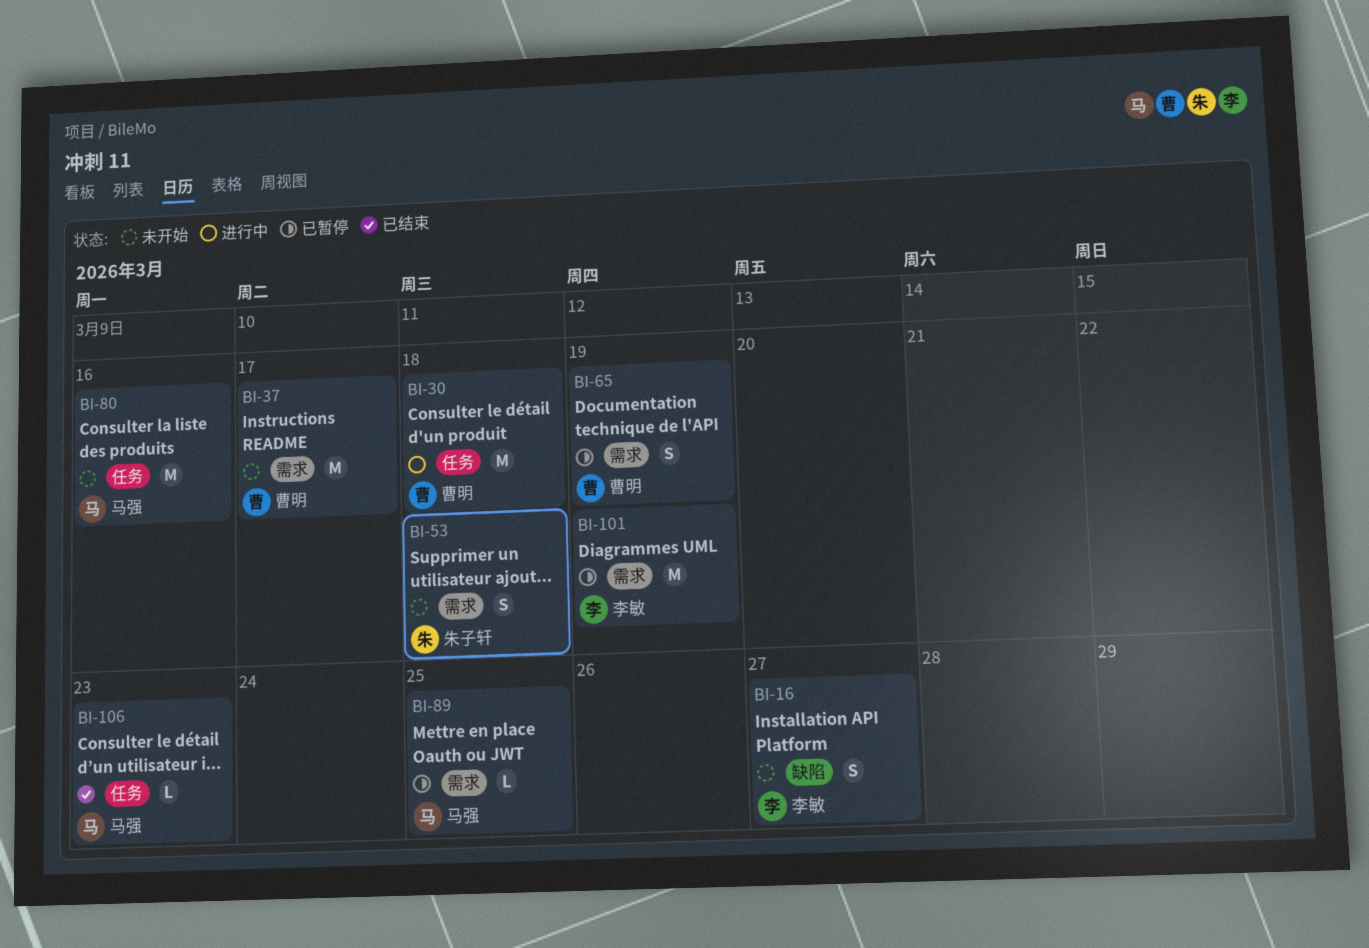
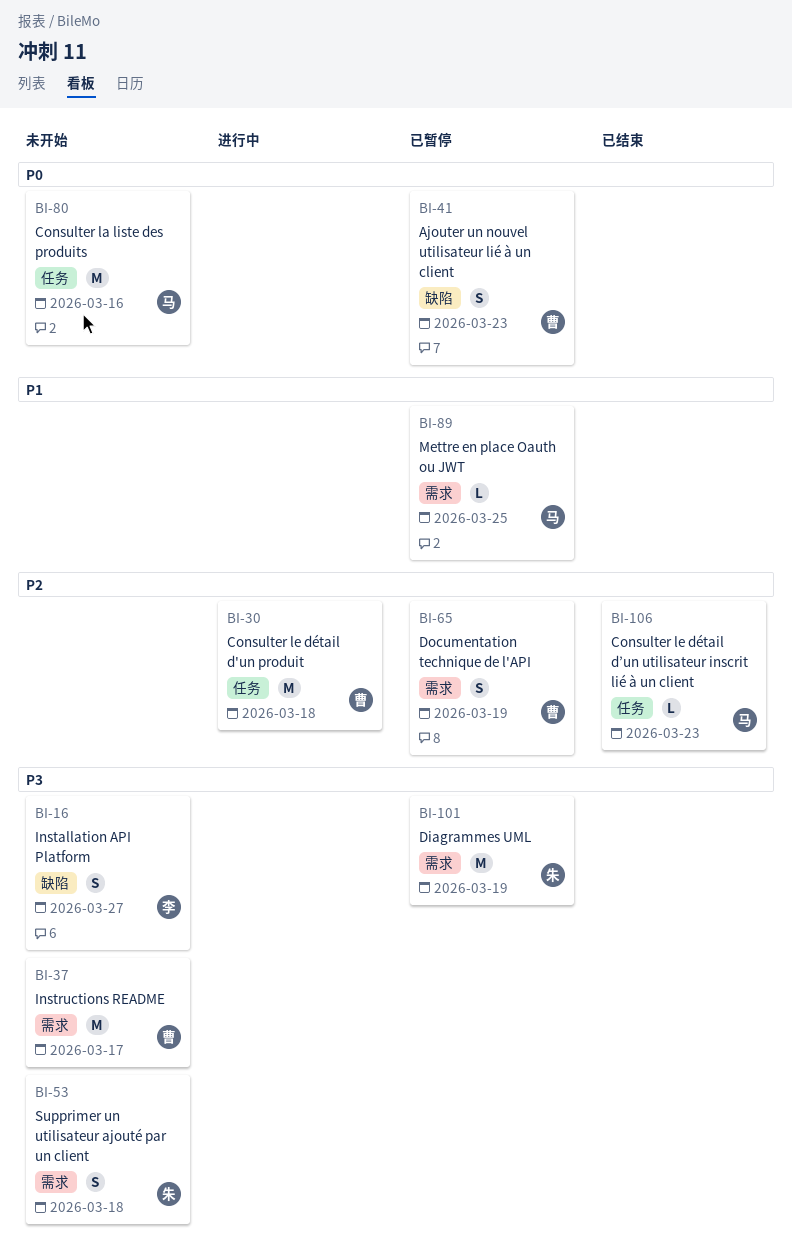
BI-41: none -> present
BI-101, owner: 李敏 -> 朱子轩

